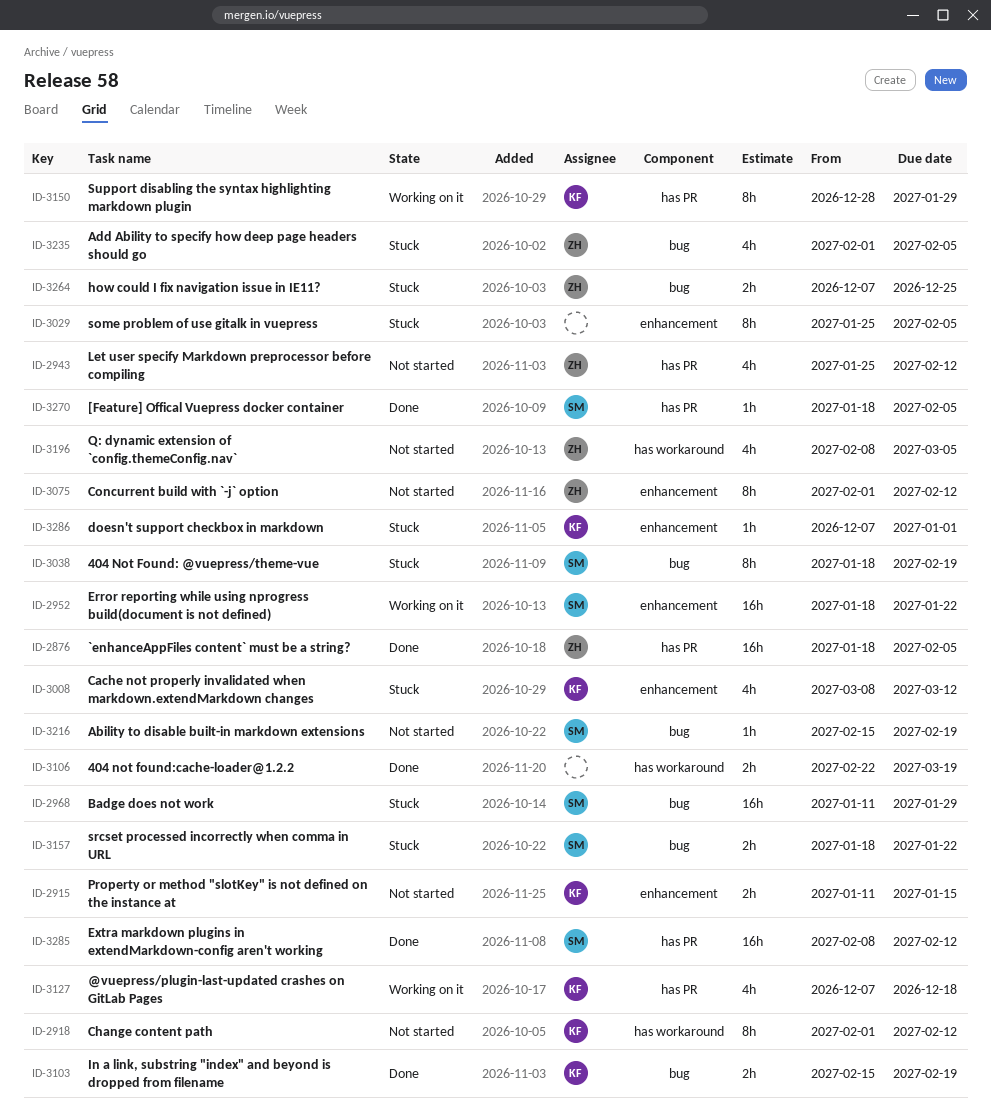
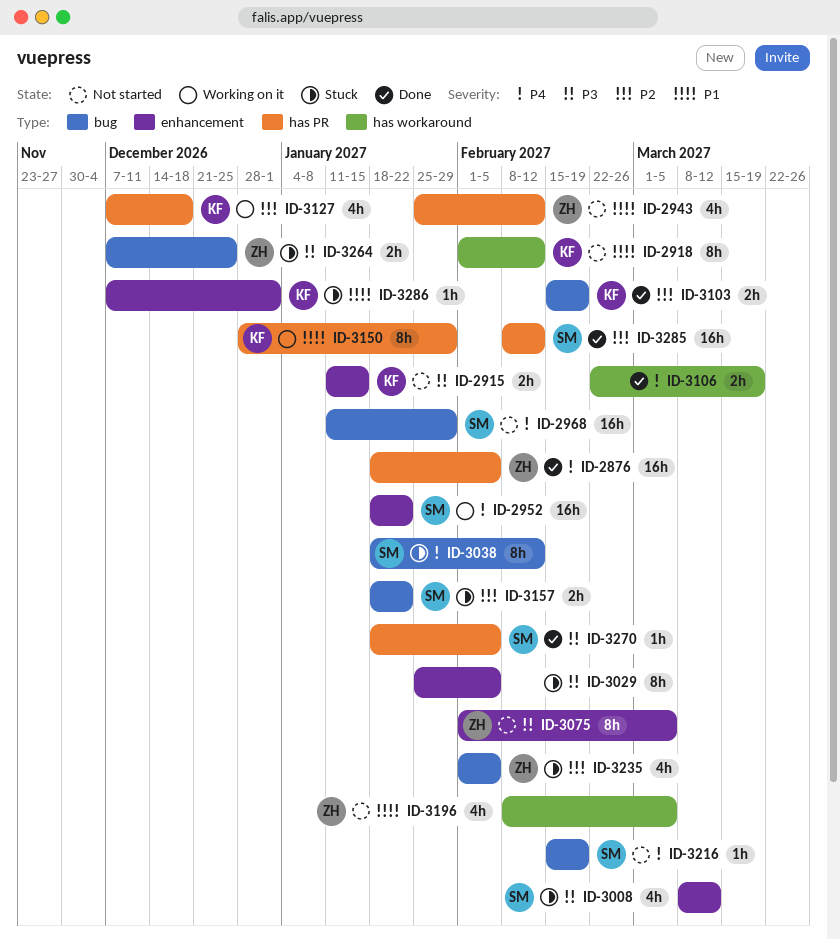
ID-2968, status: Stuck -> Not started
ID-3008, owner: KF -> SM
ID-3038, due: Feb 19 -> Feb 12
ID-3075, due: Feb 12 -> Mar 5

